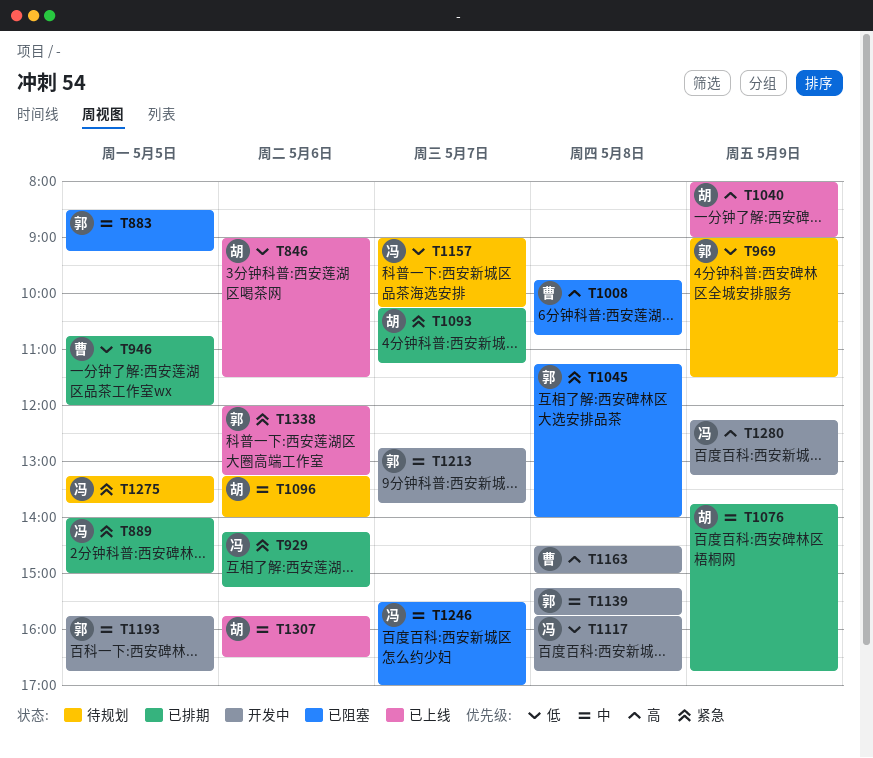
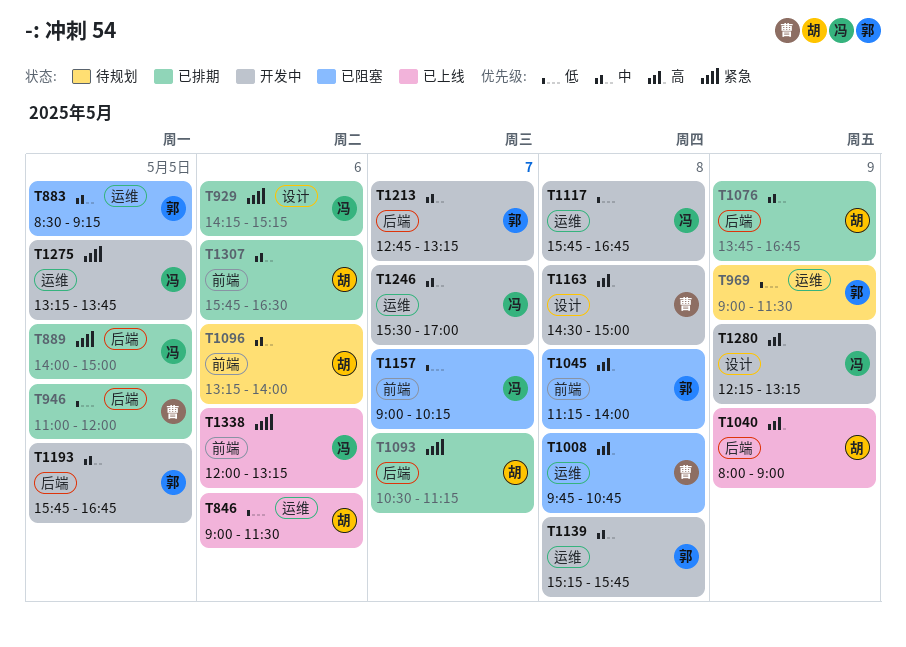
T946, begins: 10:45 -> 11:00
T1045, priority: 紧急 -> 高
T1093, begins: 10:15 -> 10:30
T1157, status: 待规划 -> 已阻塞
T1213, ends: 13:45 -> 13:15
T1246, status: 已阻塞 -> 开发中
T1275, status: 待规划 -> 开发中
T1307, status: 已上线 -> 已排期
T1338, owner: 郭 -> 冯

